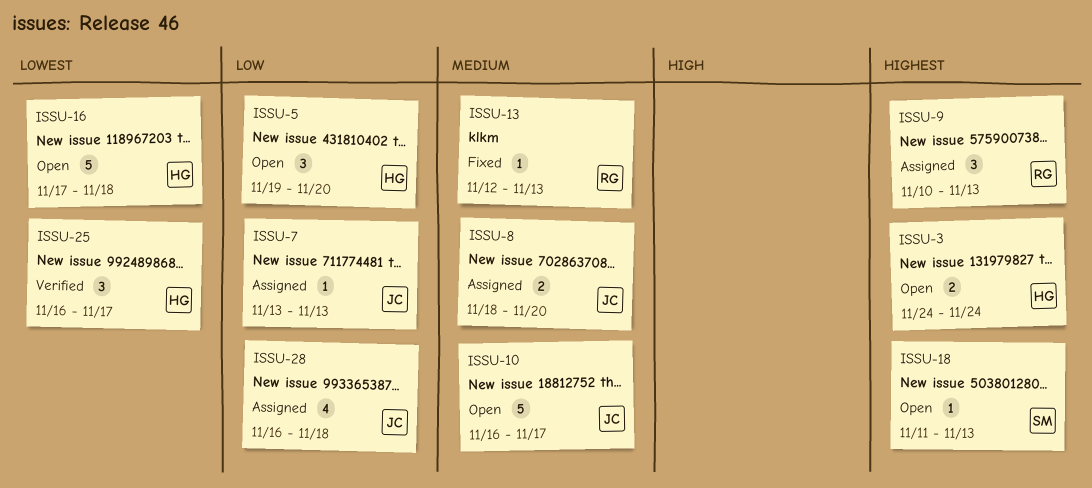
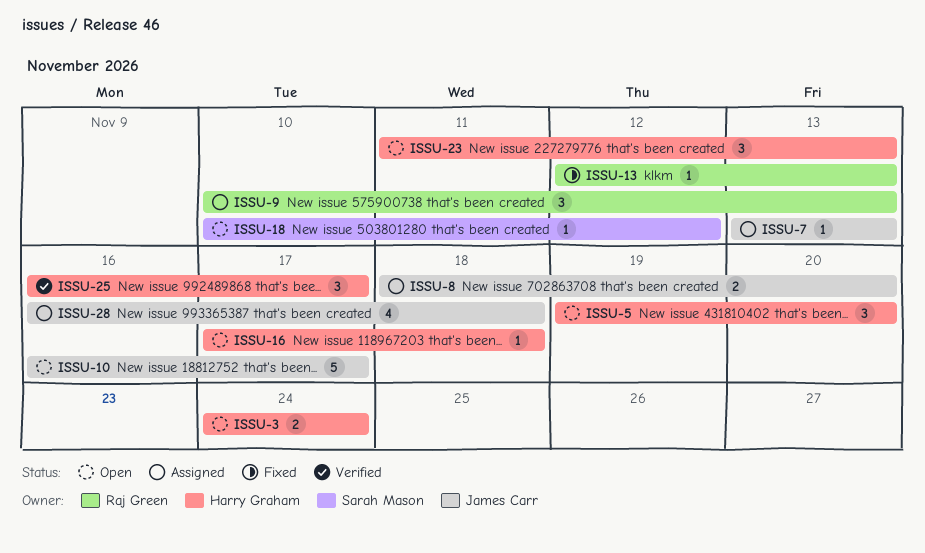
ISSU-16, estimate: 5 -> 1
ISSU-18, start: Nov 11 -> Nov 10
ISSU-18, due: Nov 13 -> Nov 12
ISSU-23: none -> present

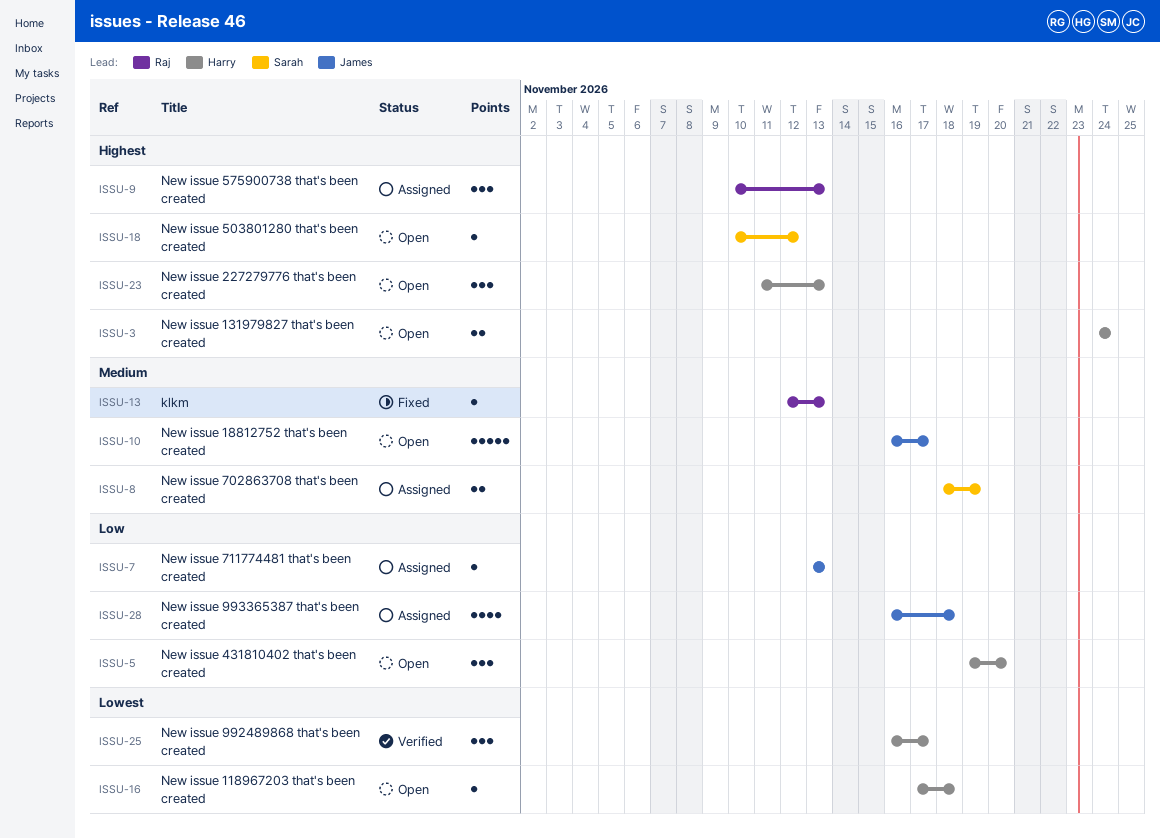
ISSU-8, owner: James Carr -> Sarah Mason
ISSU-8, due: Nov 20 -> Nov 19

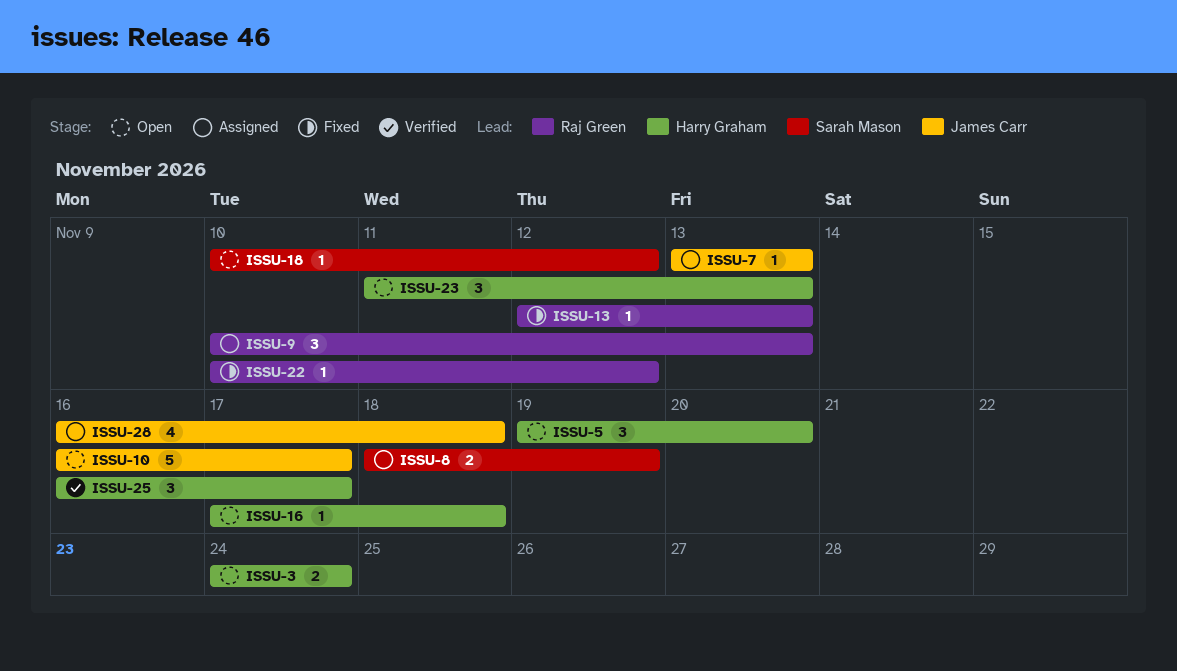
ISSU-22: none -> present

